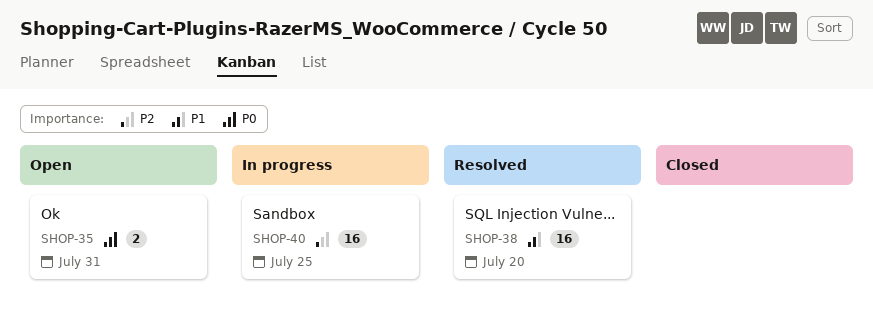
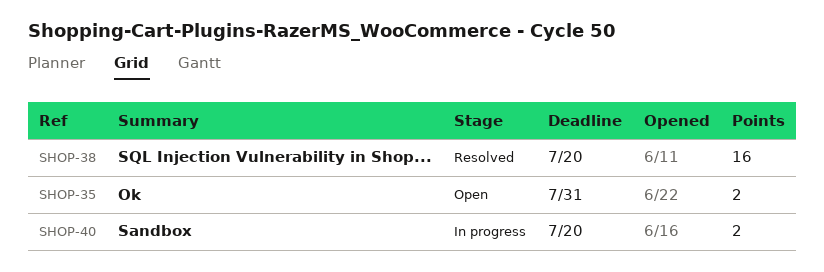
SHOP-40, estimate: 16 -> 2
SHOP-40, due: Jul 25 -> Jul 20

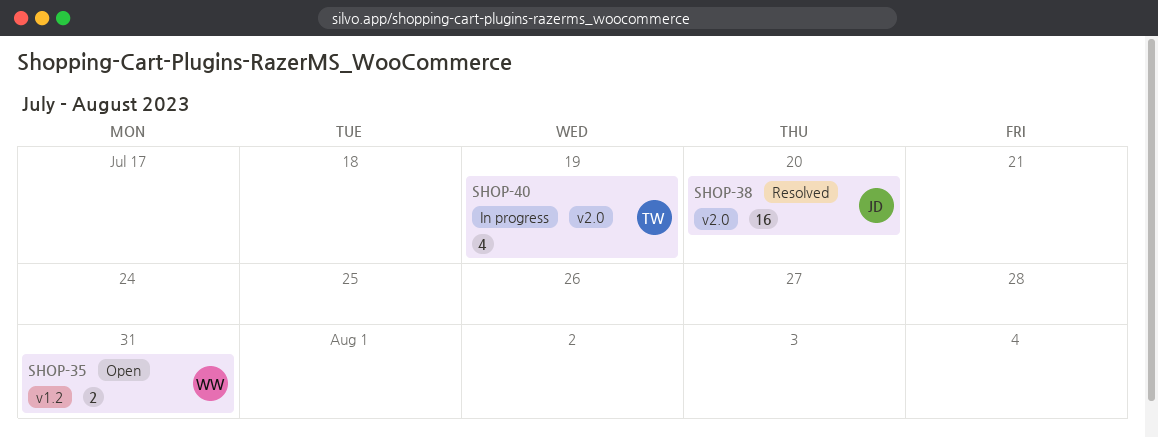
SHOP-40, estimate: 2 -> 4
SHOP-40, due: Jul 20 -> Jul 19

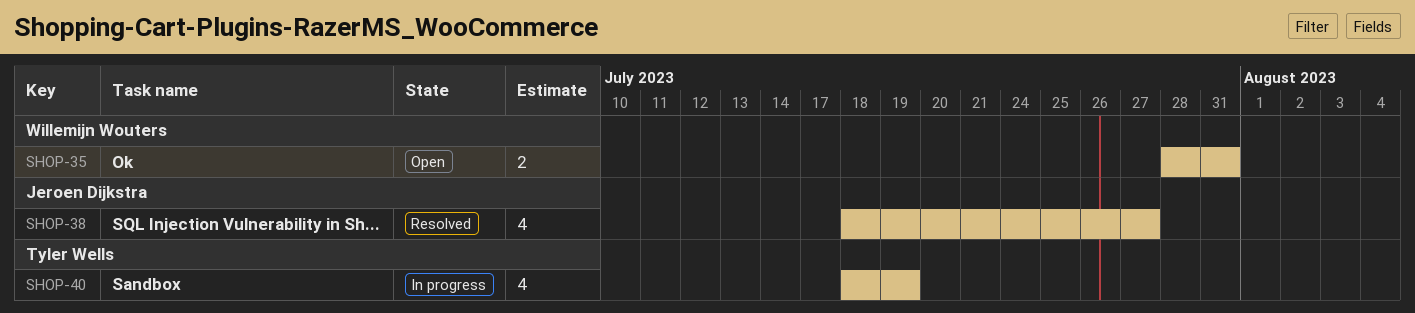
SHOP-38, estimate: 16 -> 4
SHOP-38, due: Jul 20 -> Jul 27

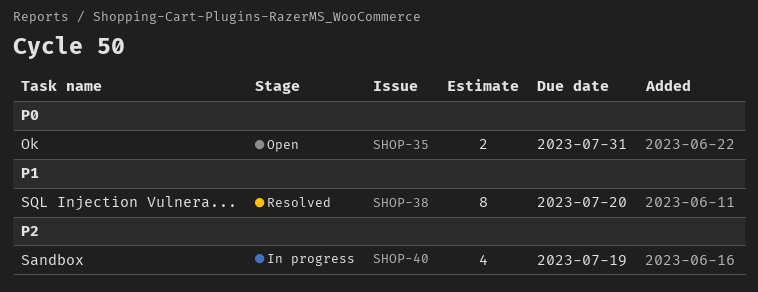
SHOP-38, estimate: 4 -> 8
SHOP-38, due: Jul 27 -> Jul 20

